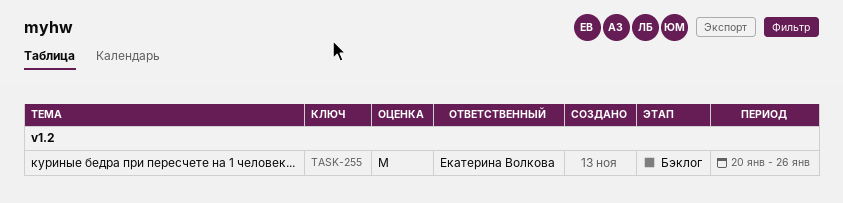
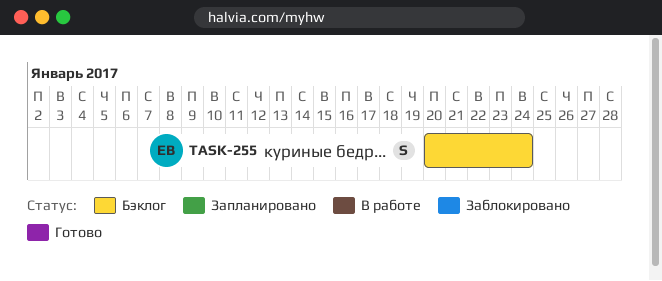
TASK-255, estimate: M -> S
TASK-255, due: Jan 26 -> Jan 24

